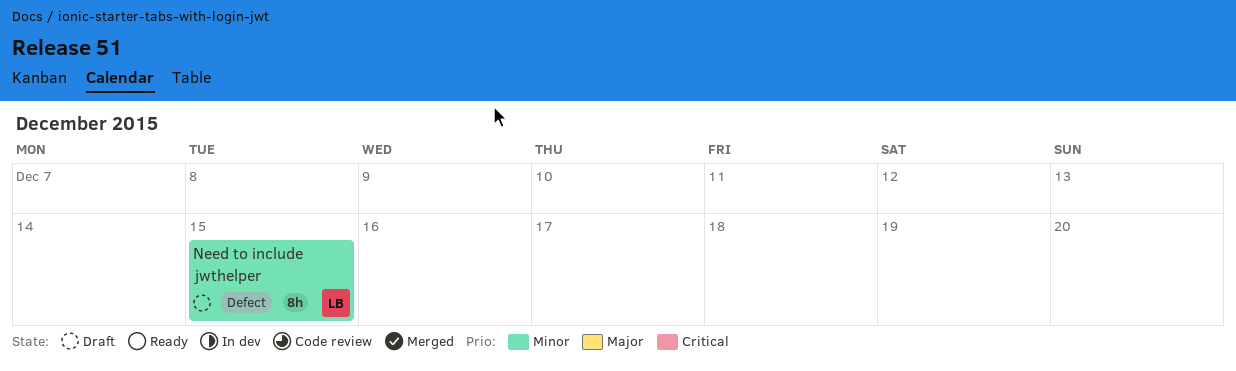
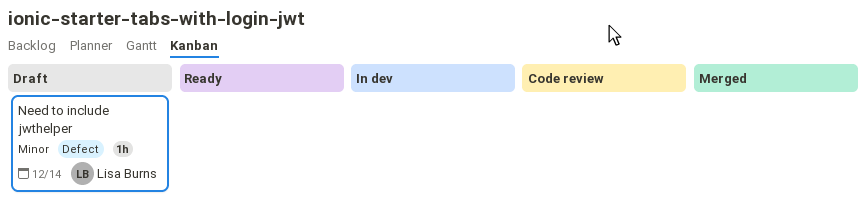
Need to include jwthelper, estimate: 8h -> 1h
Need to include jwthelper, due: Dec 15 -> Dec 14

